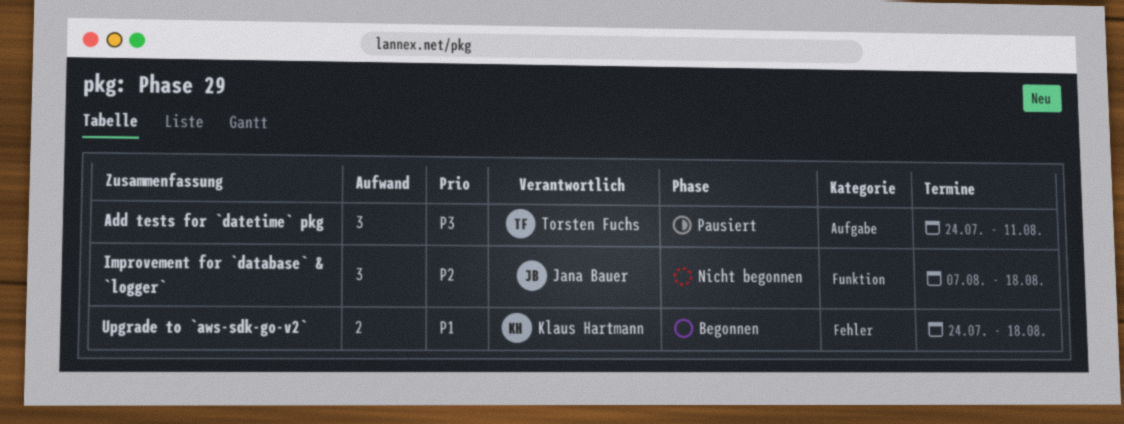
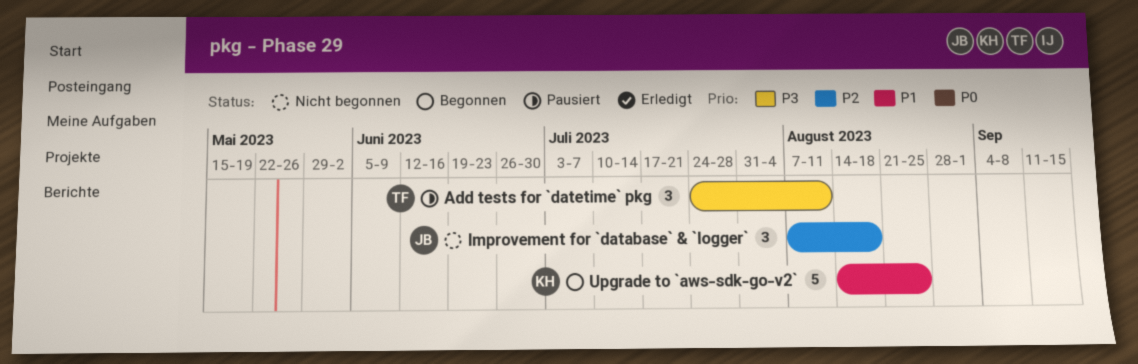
Upgrade to `aws-sdk-go-v2`, estimate: 2 -> 5
Upgrade to `aws-sdk-go-v2`, start: Jul 24 -> Aug 14
Upgrade to `aws-sdk-go-v2`, due: Aug 18 -> Aug 25

